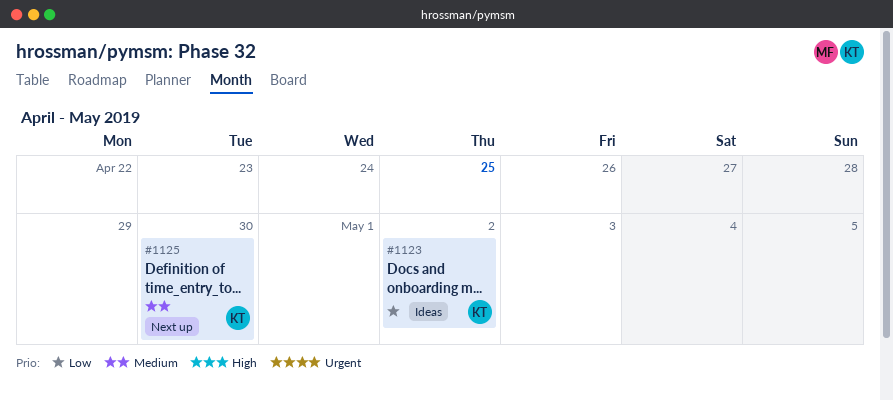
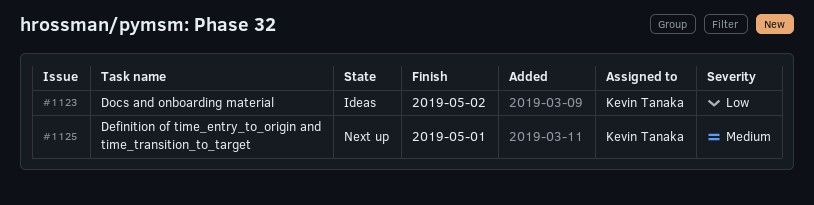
#1125, due: Apr 30 -> May 1

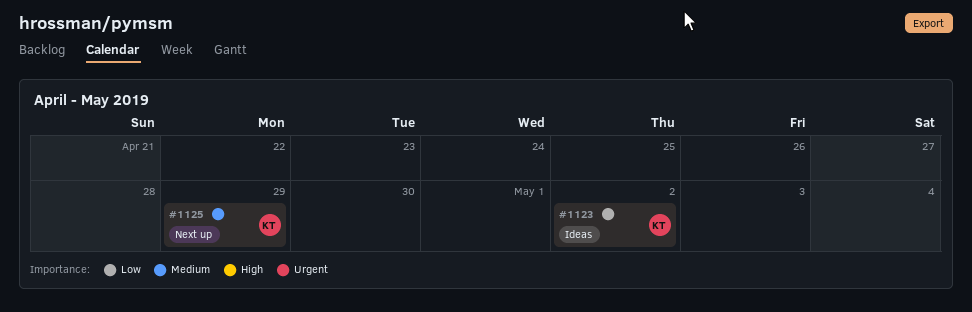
#1125, due: May 1 -> Apr 29

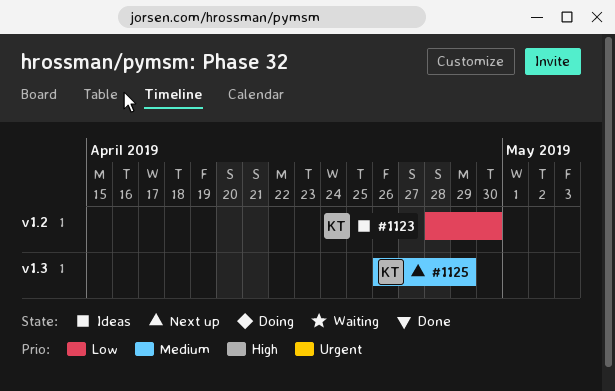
#1123, due: May 2 -> Apr 30

